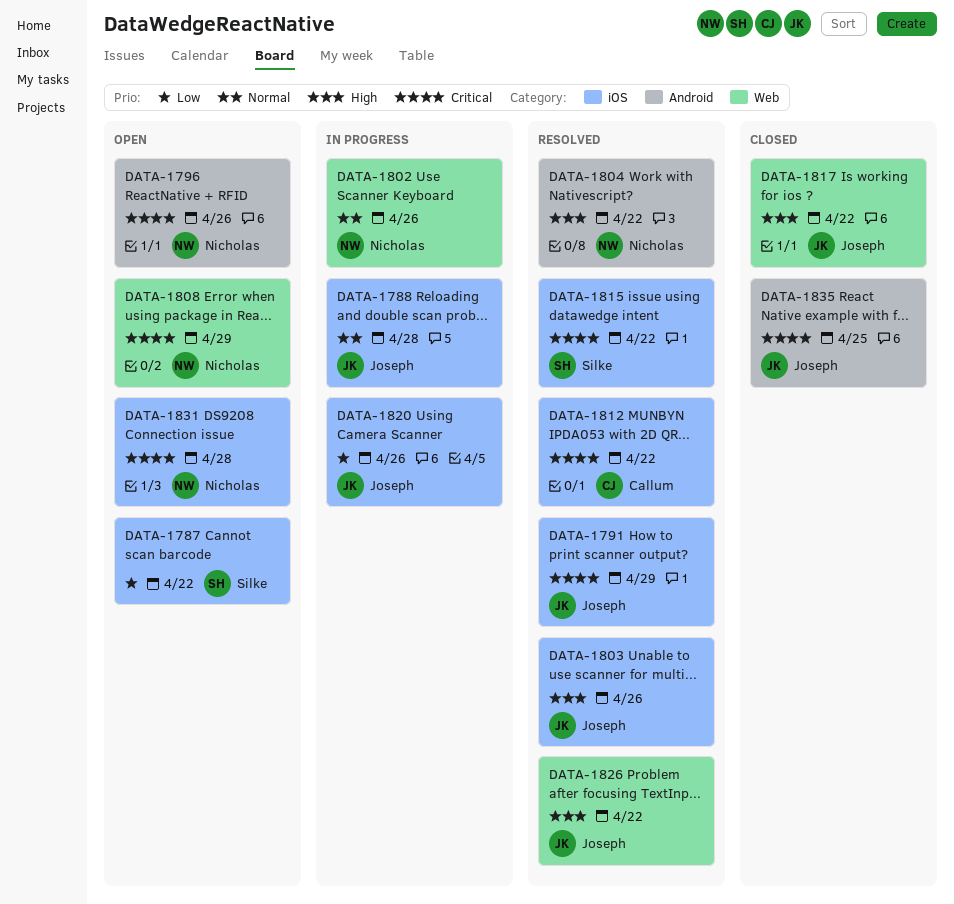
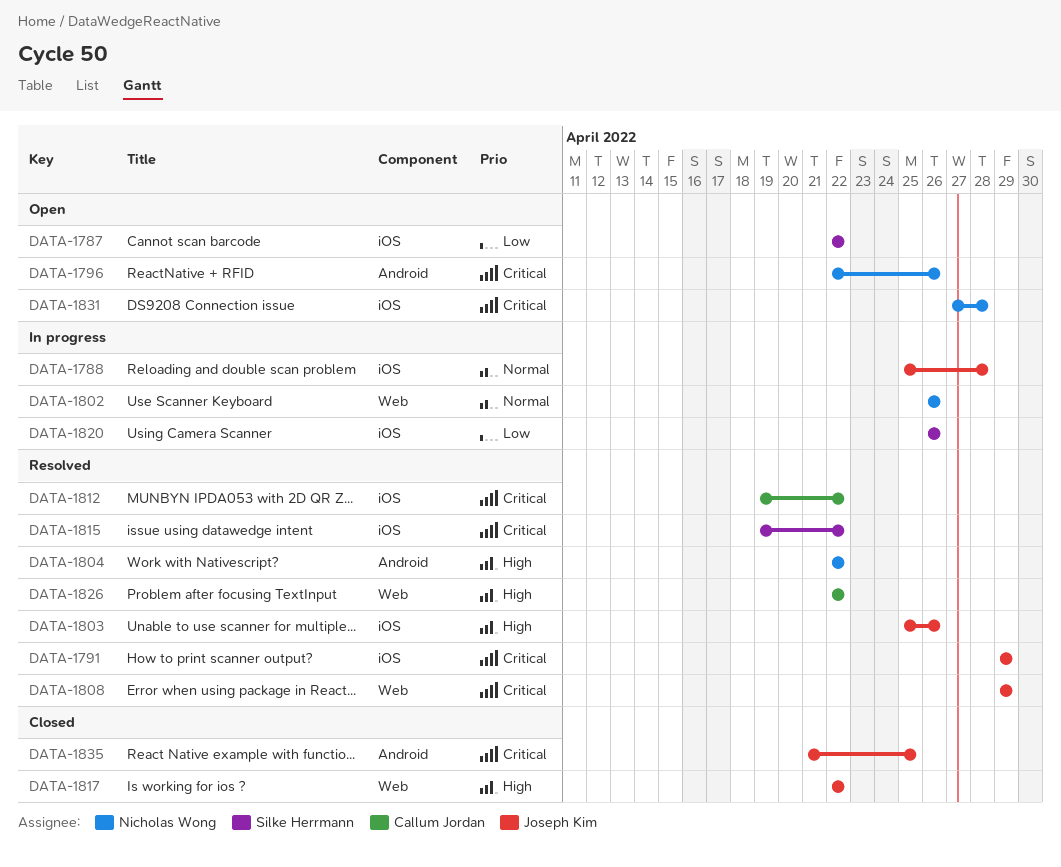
DATA-1808, status: Open -> Resolved
DATA-1808, owner: Nicholas Wong -> Joseph Kim
DATA-1820, owner: Joseph Kim -> Silke Herrmann
DATA-1826, owner: Joseph Kim -> Callum Jordan

